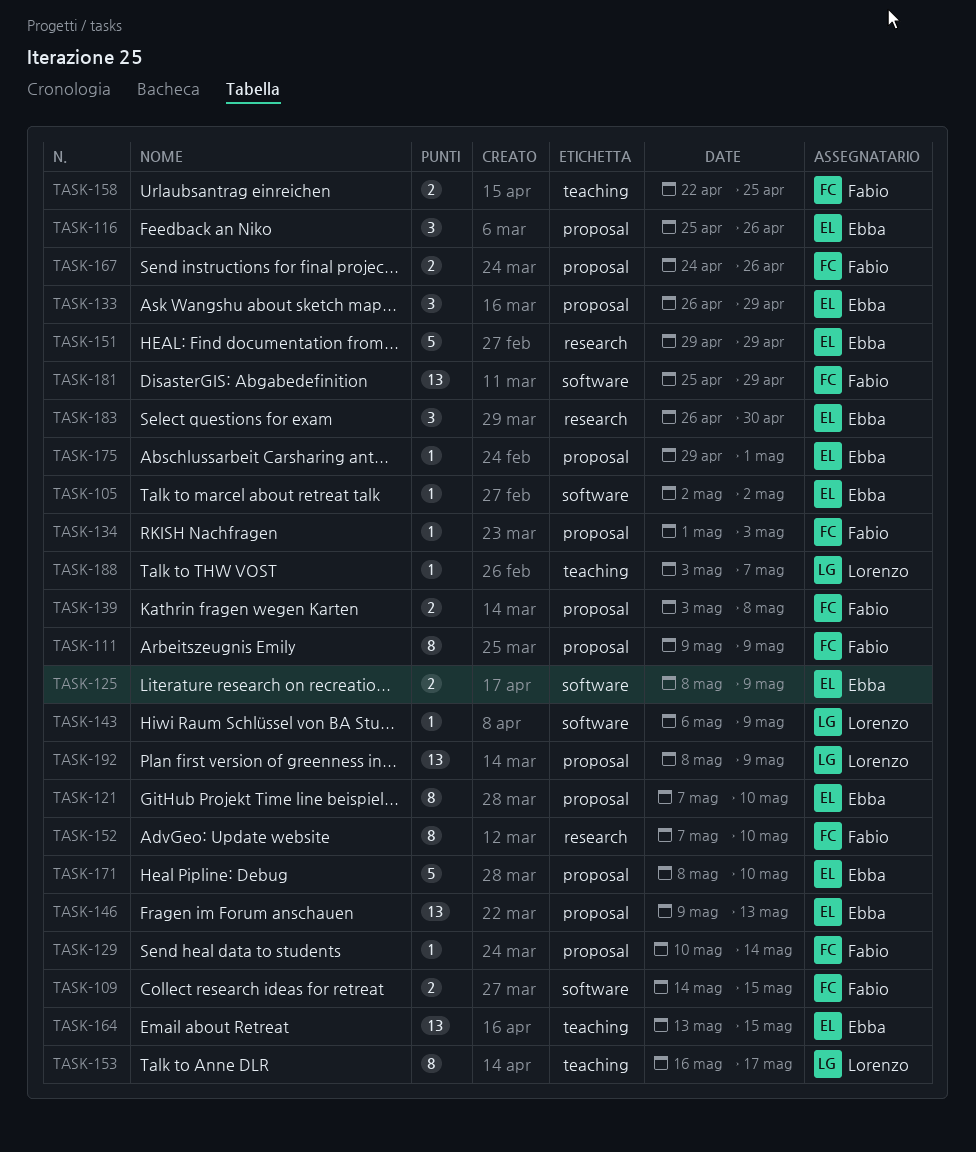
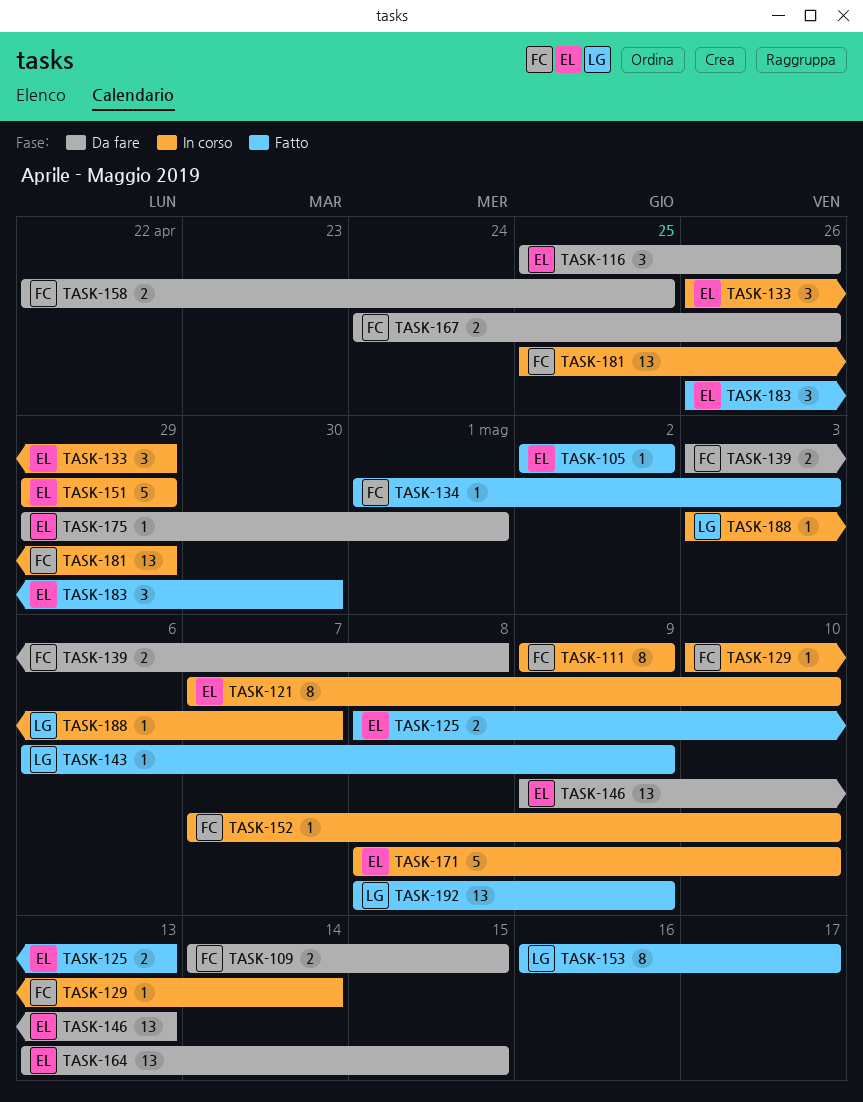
TASK-125, due: May 9 -> May 13
TASK-152, estimate: 8 -> 1

